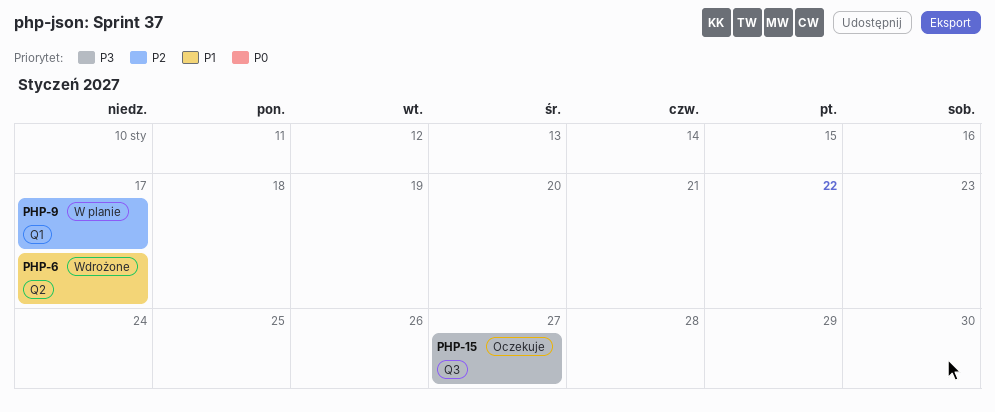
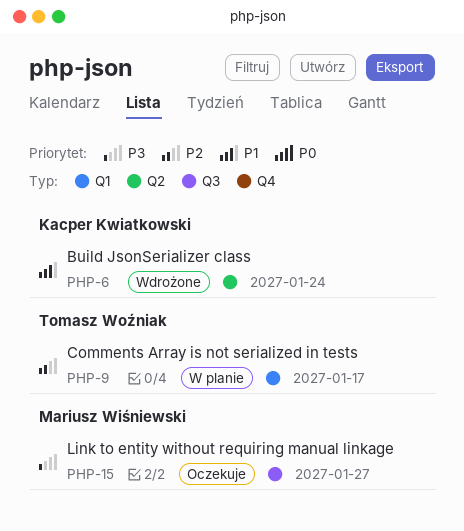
PHP-6, due: Jan 17 -> Jan 24

